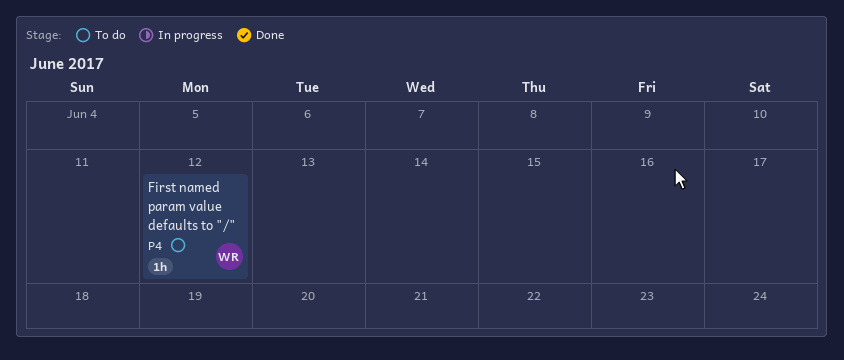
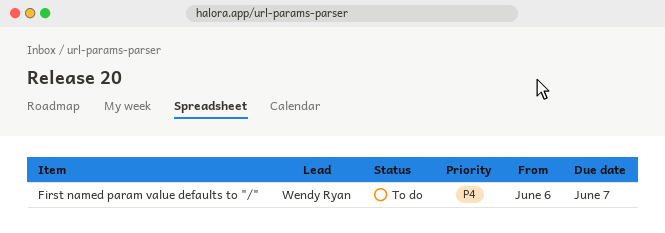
First named param value defaults to "/", due: Jun 12 -> Jun 7

